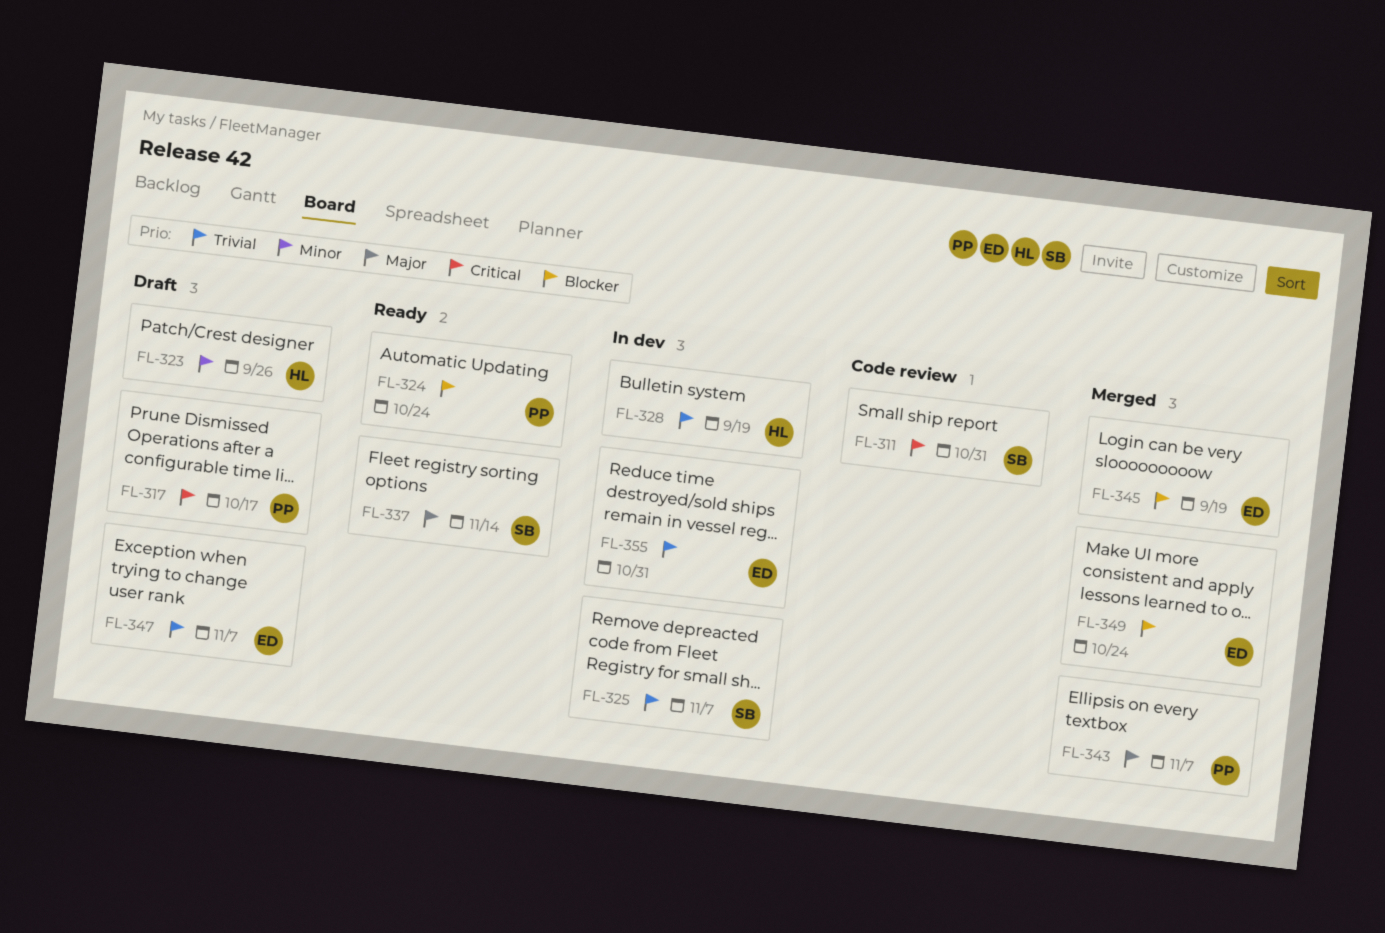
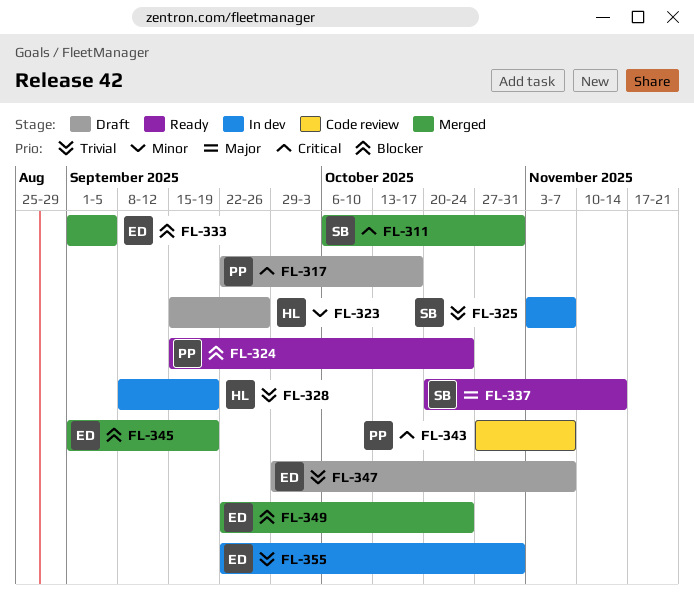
FL-311, status: Code review -> Merged
FL-333: none -> present
FL-343, status: Merged -> Code review
FL-343, priority: Major -> Critical

